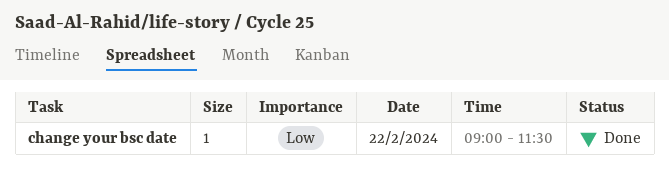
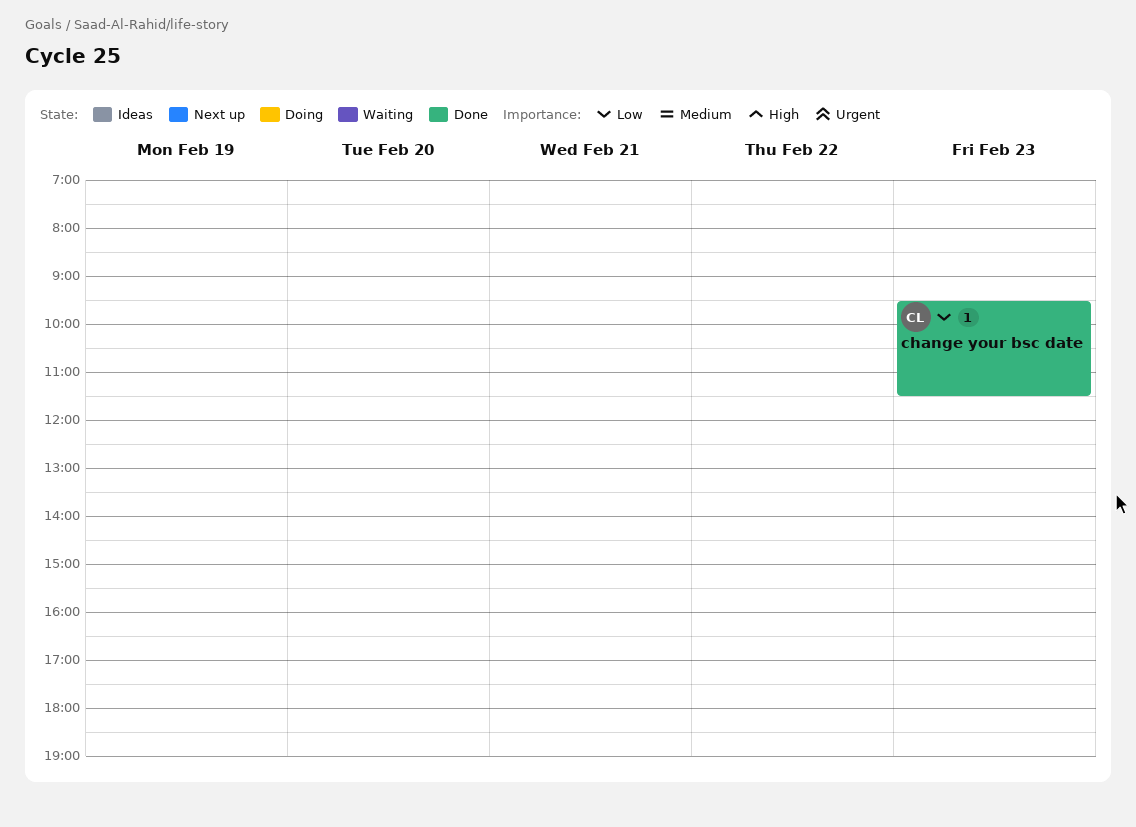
change your bsc date, day: Feb 22 -> Feb 23
change your bsc date, begins: 09:00 -> 09:30

